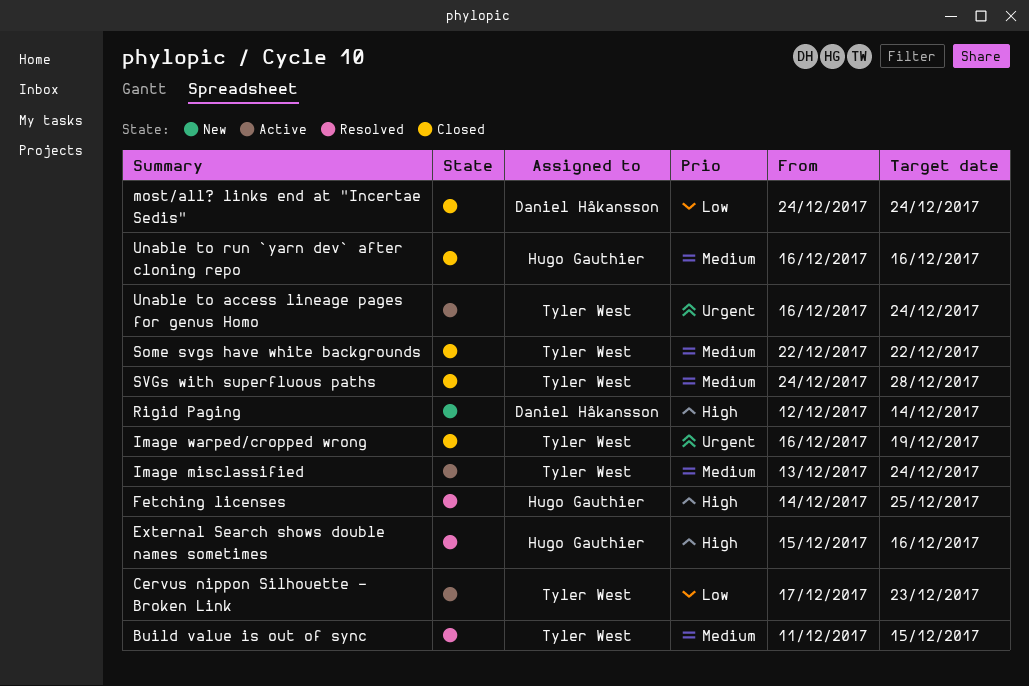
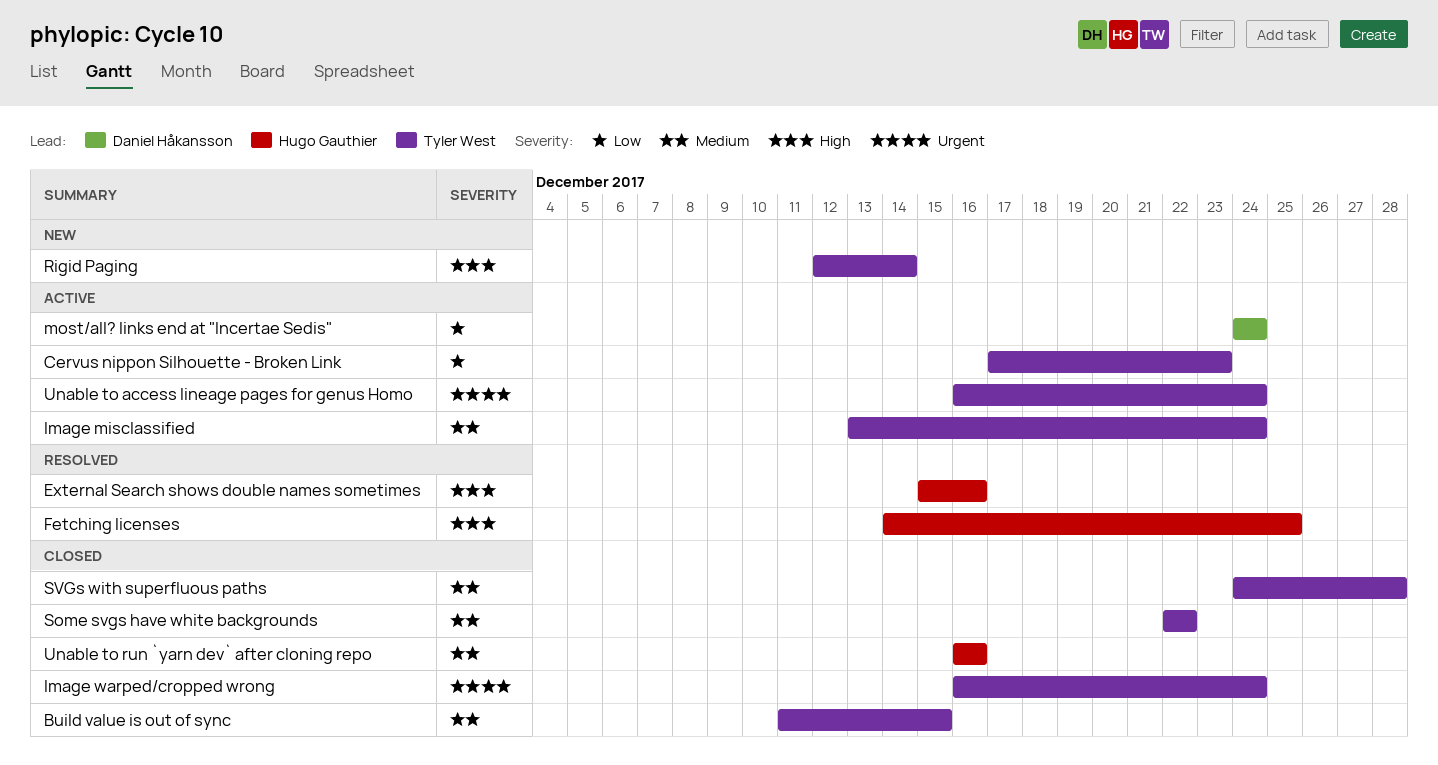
Build value is out of sync, status: Resolved -> Closed
Image warped/cropped wrong, due: Dec 19 -> Dec 24
most/all? links end at "Incertae Sedis", status: Closed -> Active
Rigid Paging, owner: Daniel Håkansson -> Tyler West

